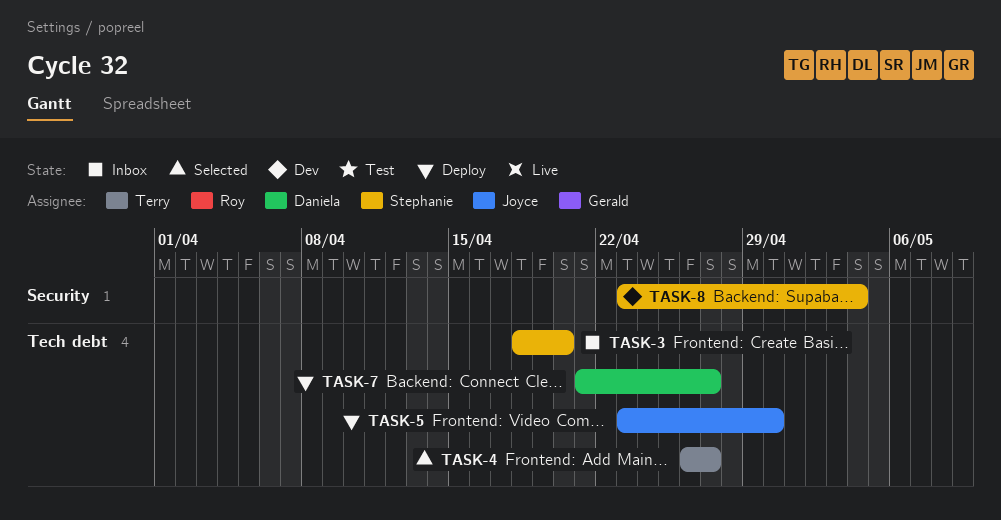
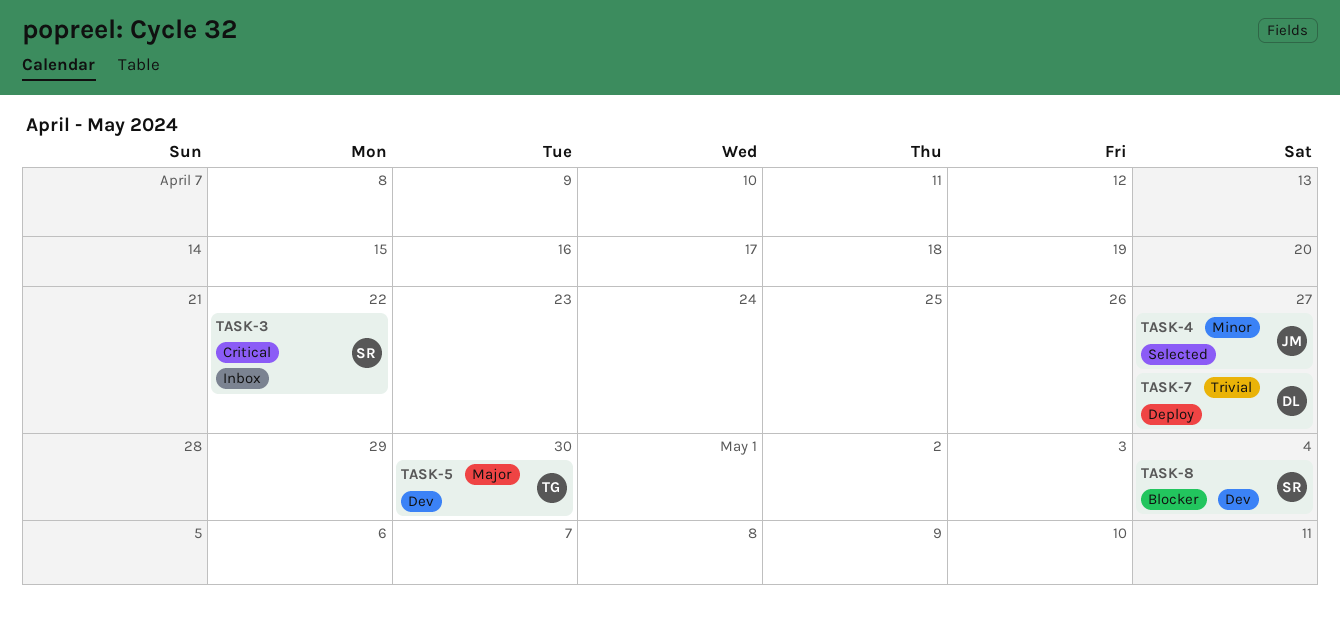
TASK-3, due: Apr 20 -> Apr 22
TASK-4, owner: Terry -> Joyce
TASK-5, status: Deploy -> Dev
TASK-5, owner: Joyce -> Terry

